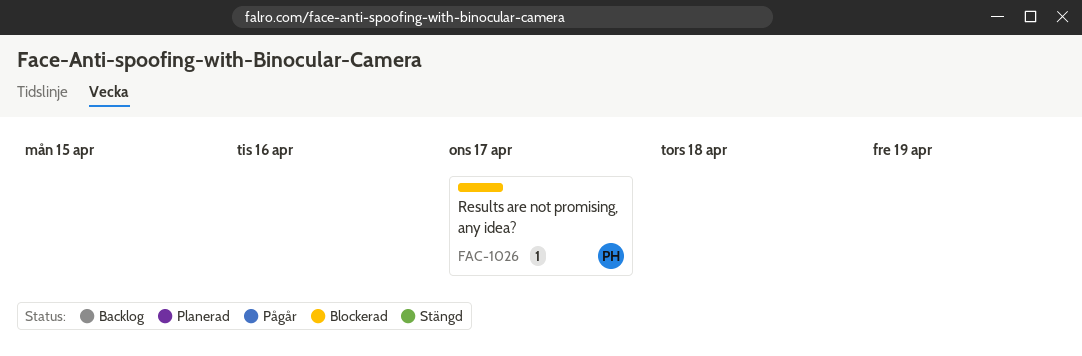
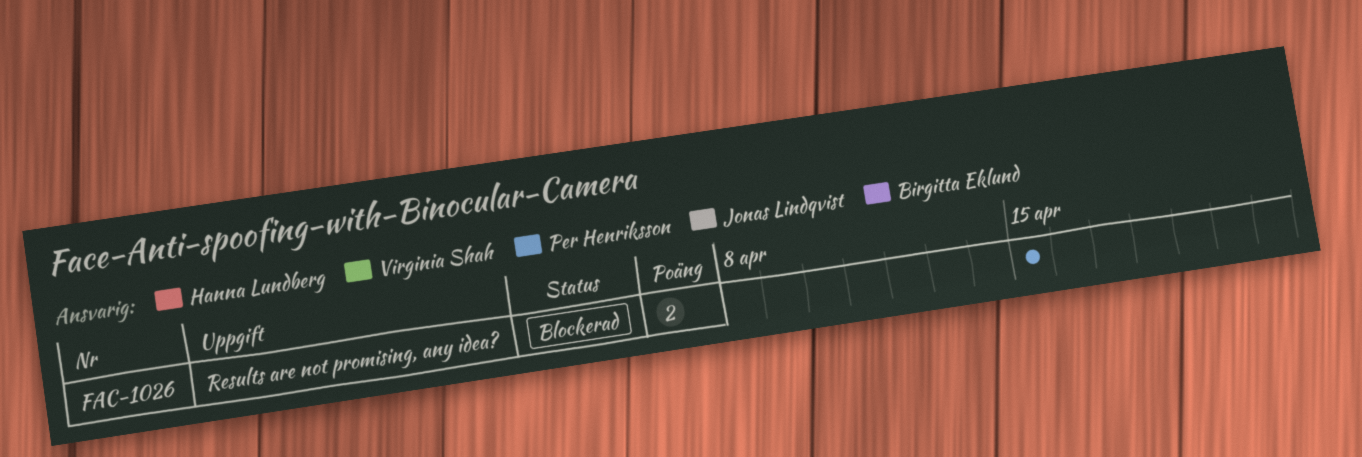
FAC-1026, estimate: 1 -> 2
FAC-1026, due: Apr 17 -> Apr 15

